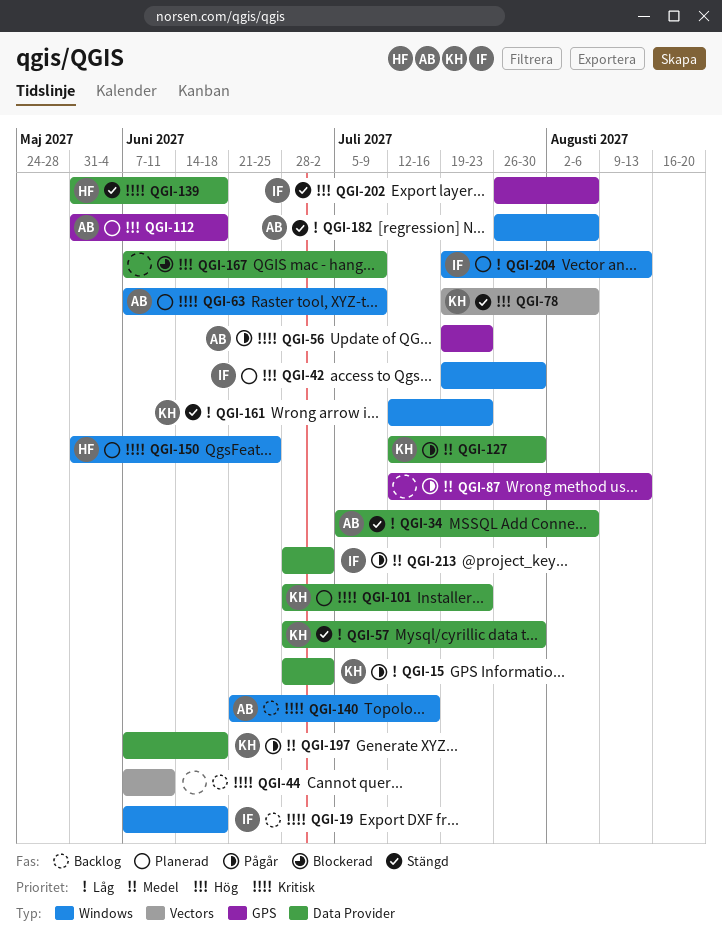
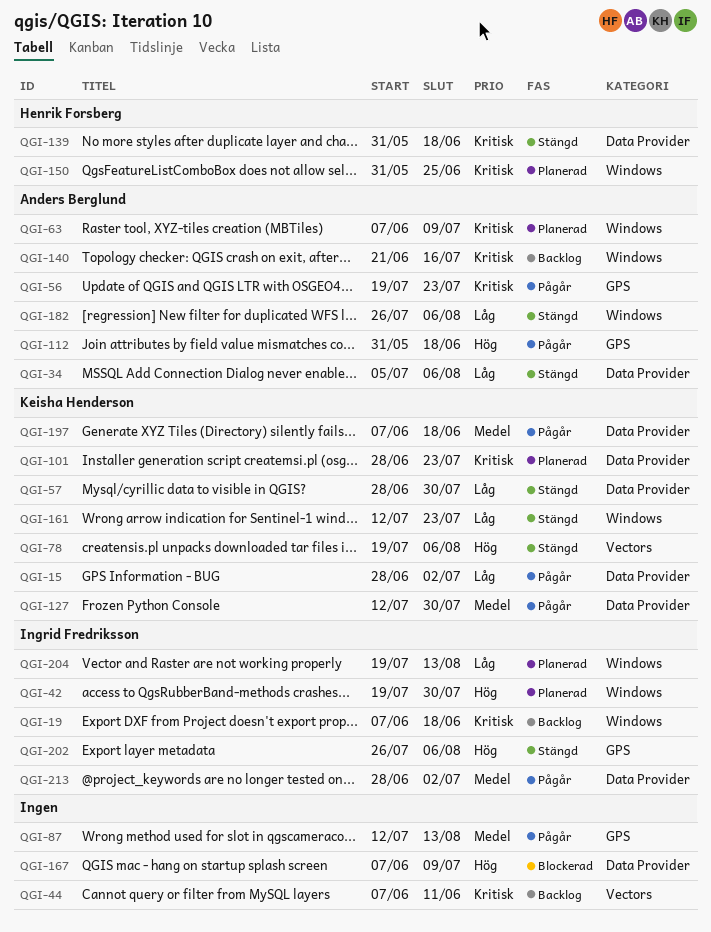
QGI-112, status: Planerad -> Pågår

